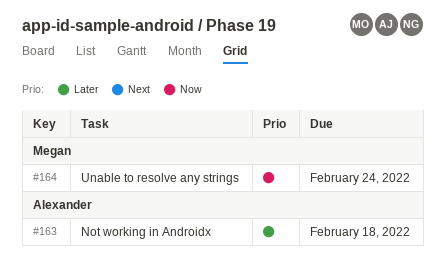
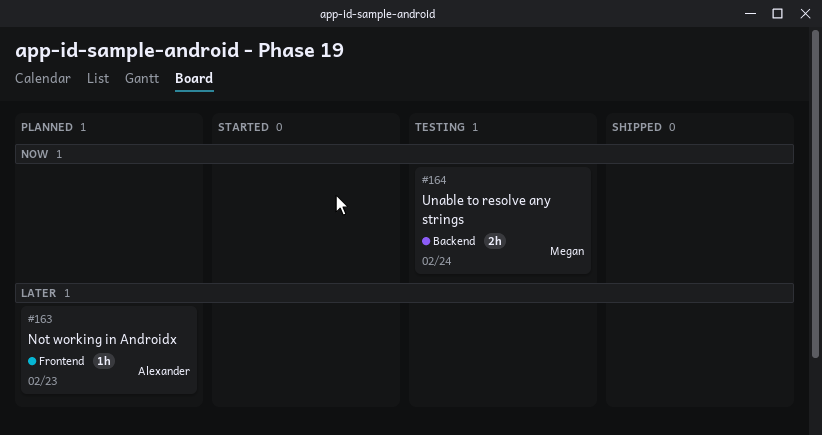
#163, due: Feb 18 -> Feb 23

